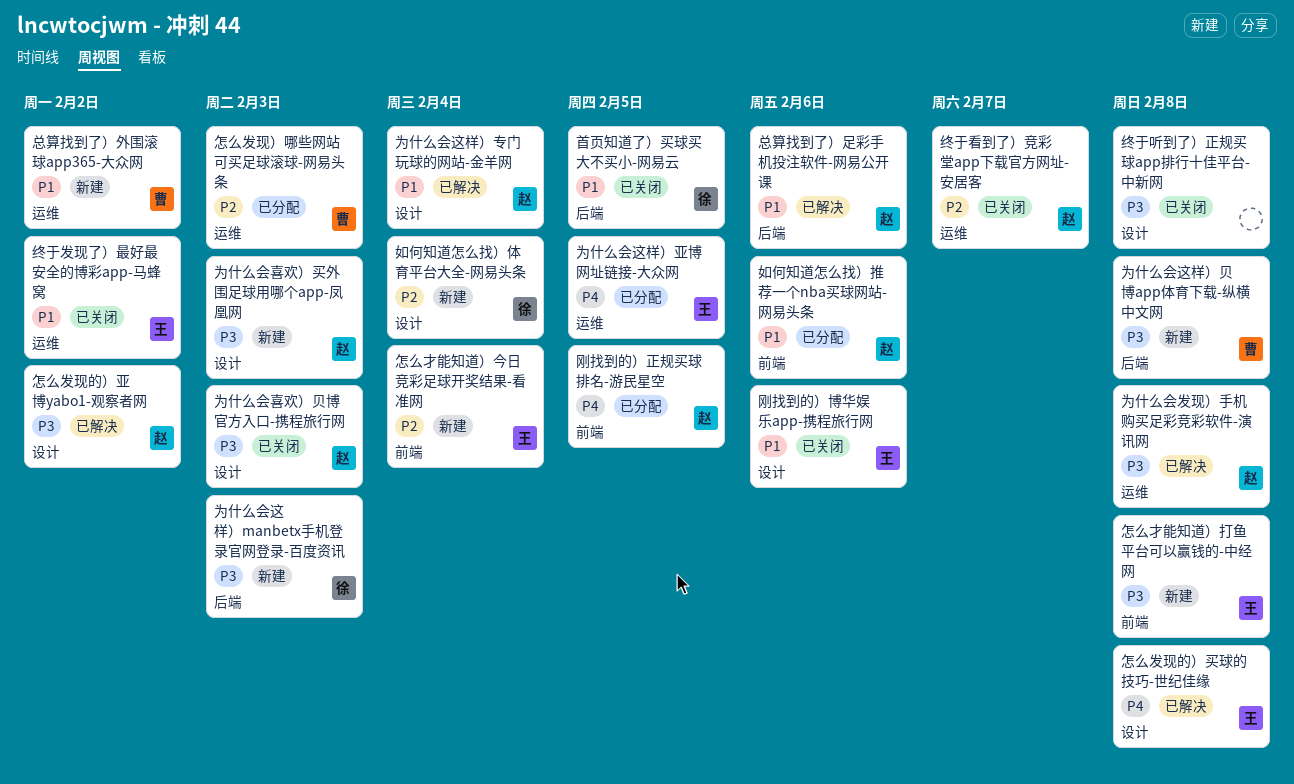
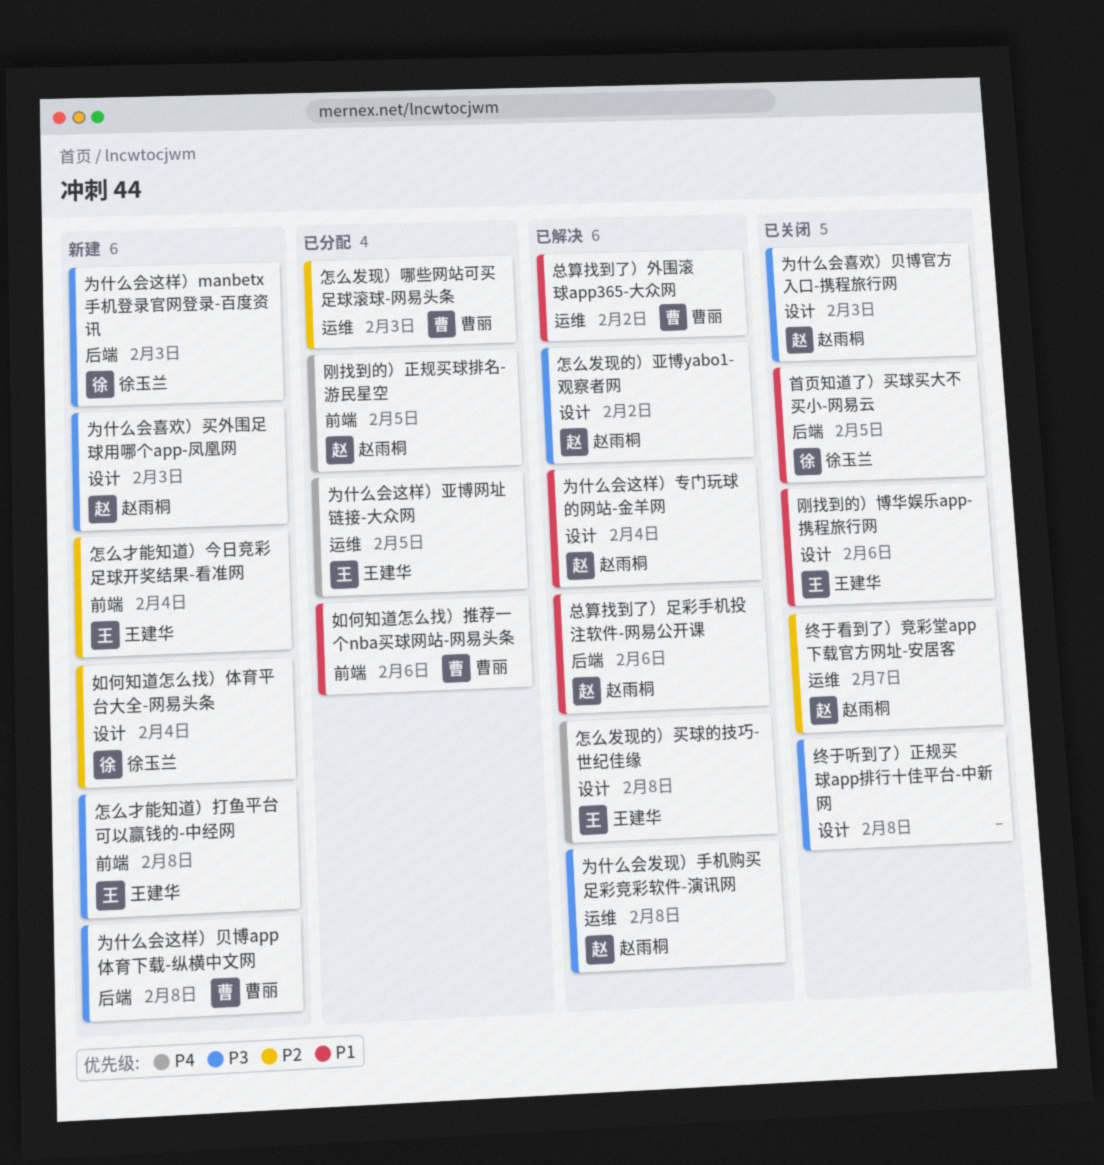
如何知道怎么找）推荐一个nba买球网站-网易头条, owner: 赵雨桐 -> 曹丽
总算找到了）外围滚球app365-大众网, status: 新建 -> 已解决
终于发现了）最好最安全的博彩app-马蜂窝: present -> none

